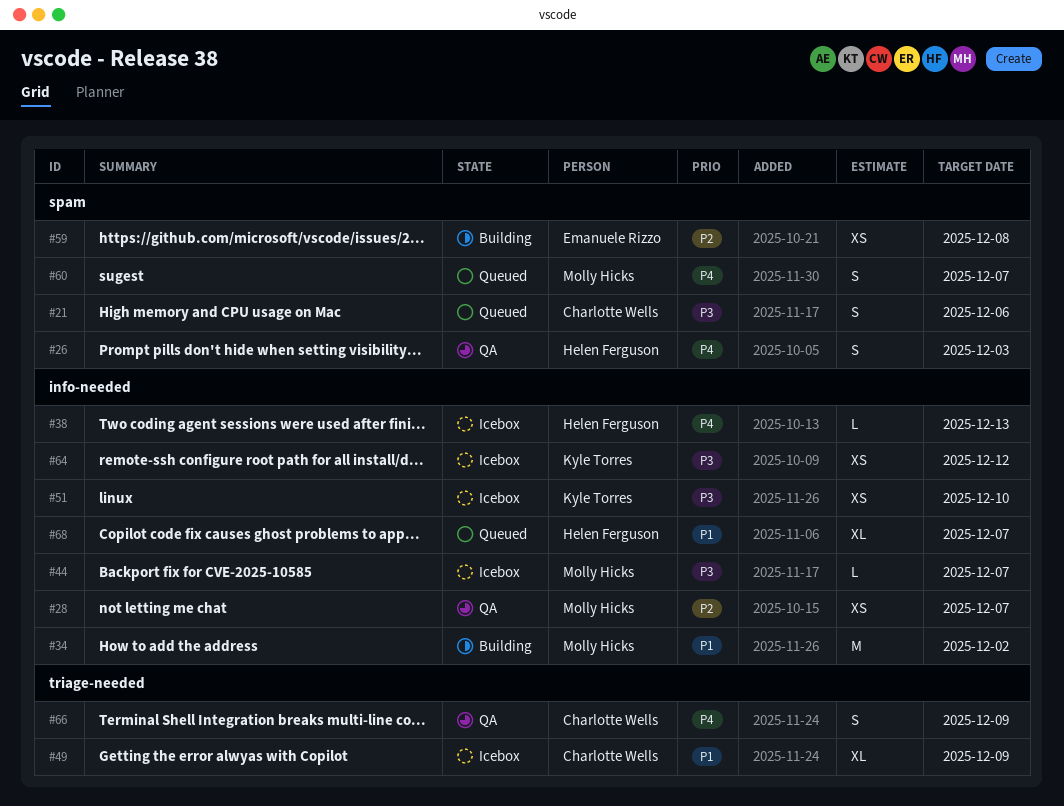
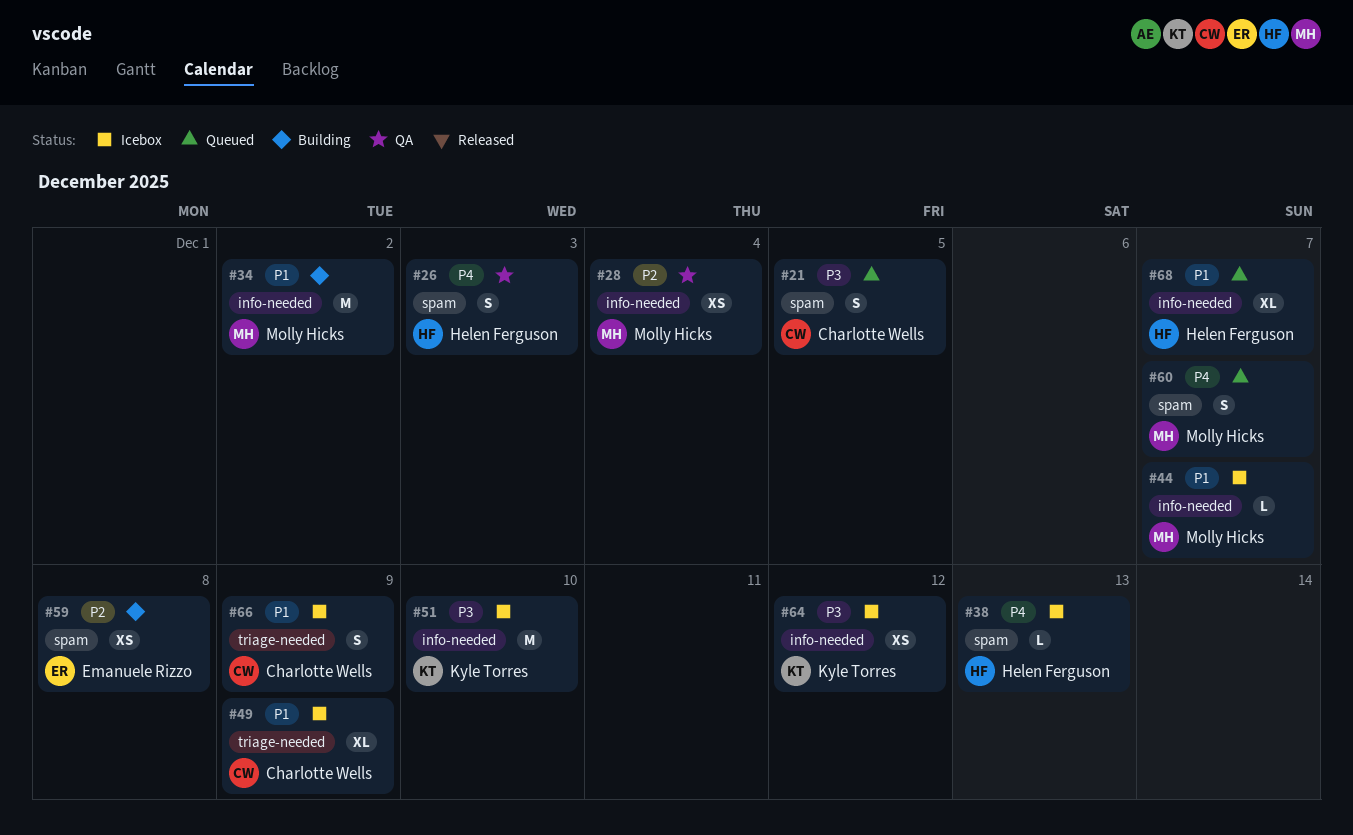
#21, due: Dec 6 -> Dec 5
#28, due: Dec 7 -> Dec 4
#38, label: info-needed -> spam
#44, priority: P3 -> P1
#51, estimate: XS -> M
#66, status: QA -> Icebox
#66, priority: P4 -> P1

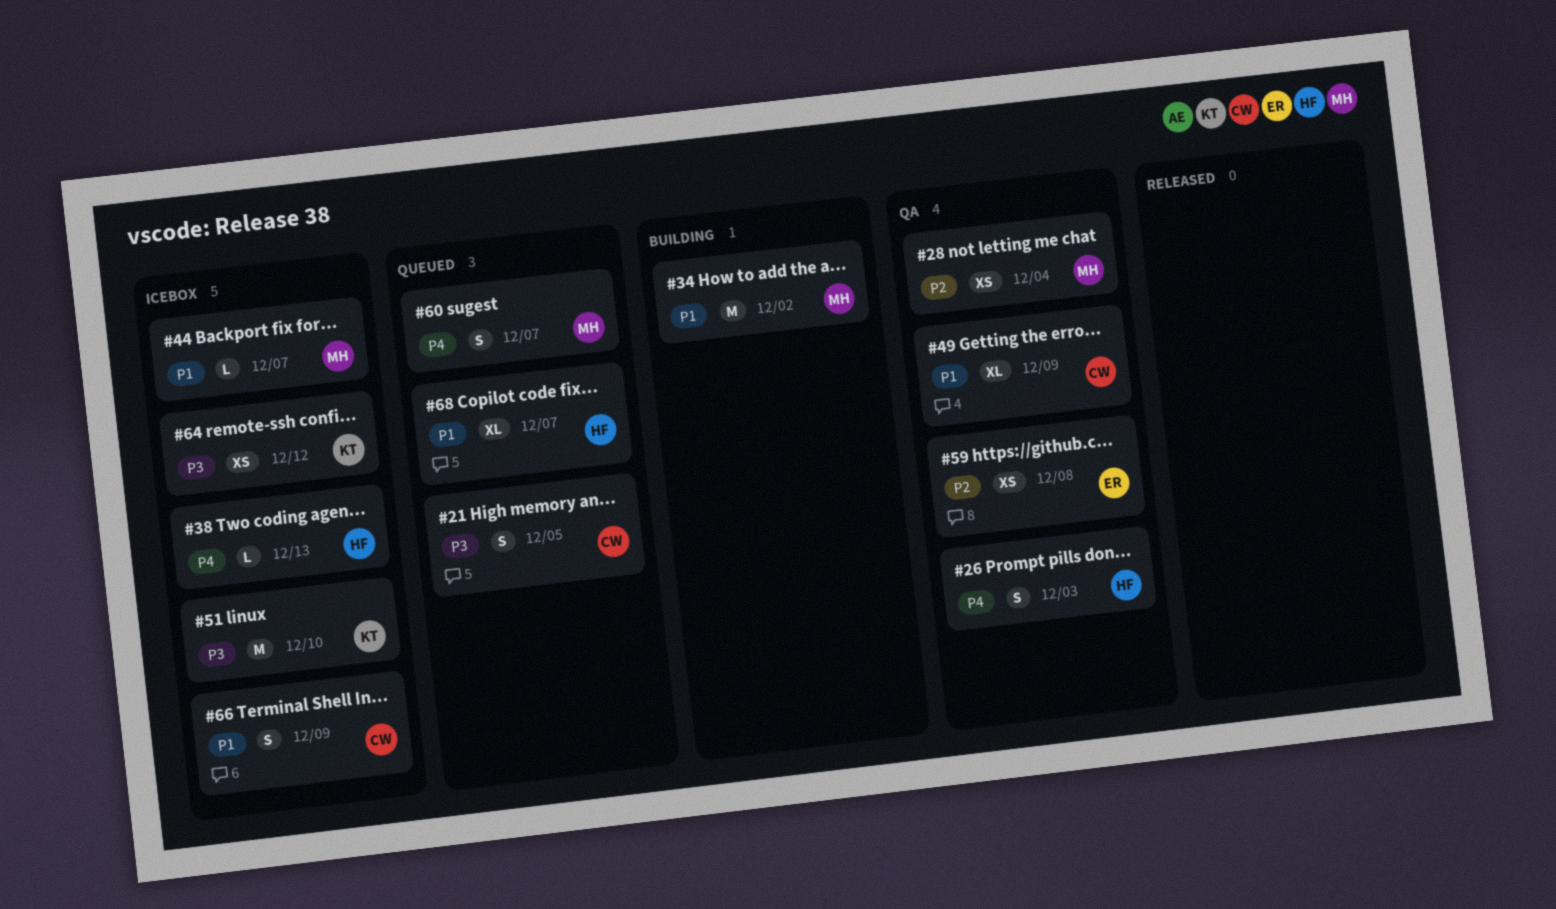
#49, status: Icebox -> QA
#59, status: Building -> QA

